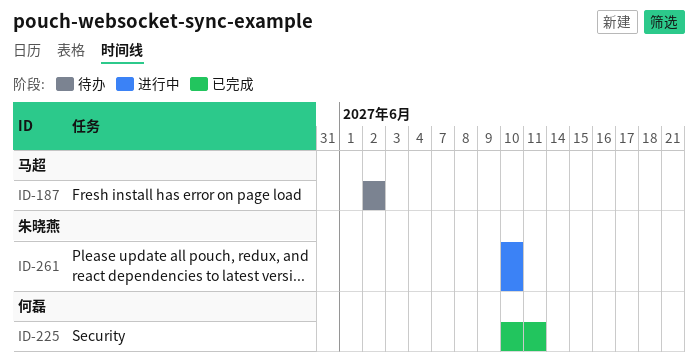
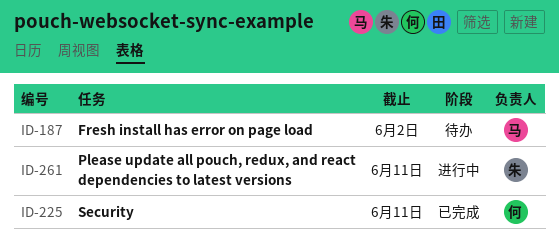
ID-261, due: Jun 10 -> Jun 11

